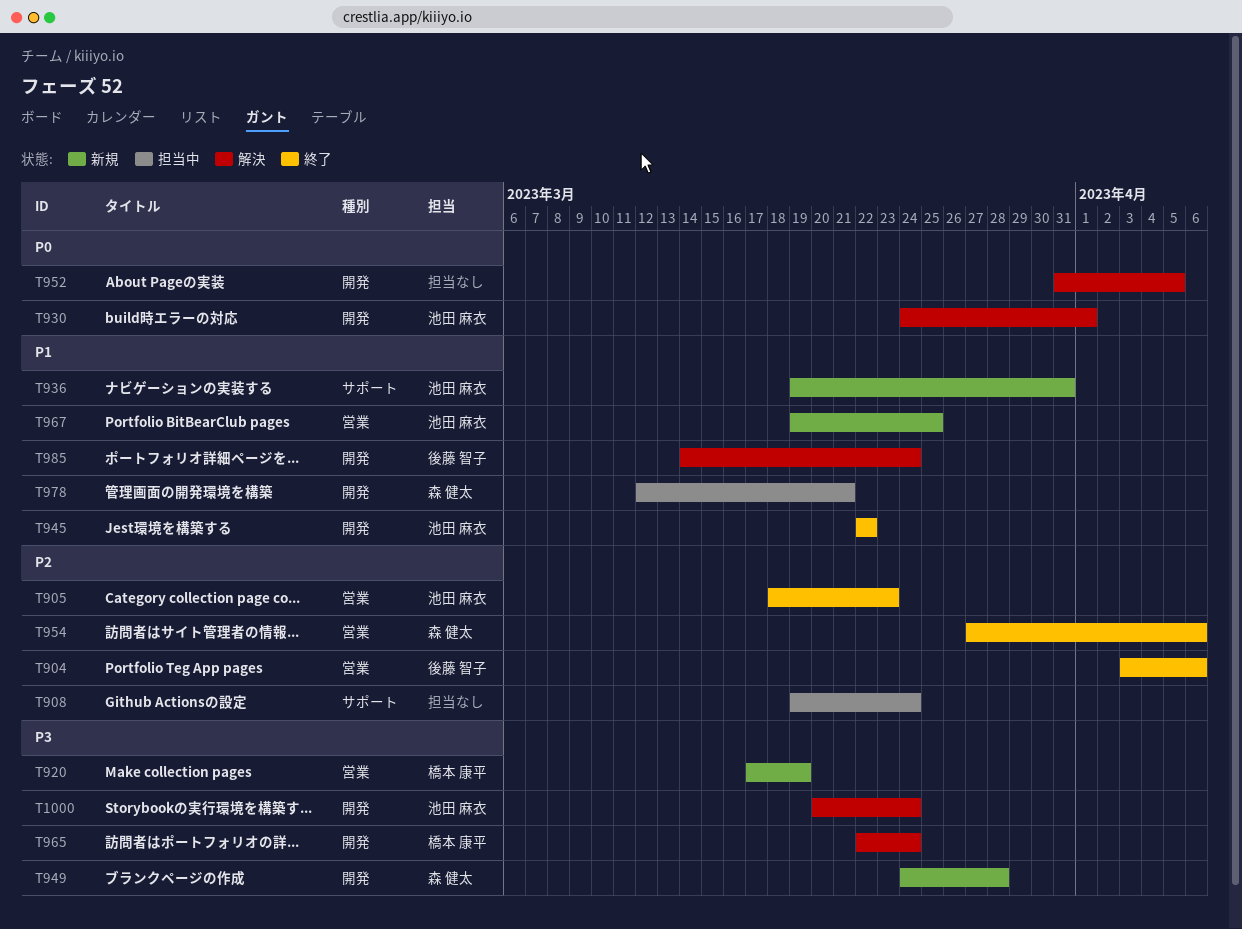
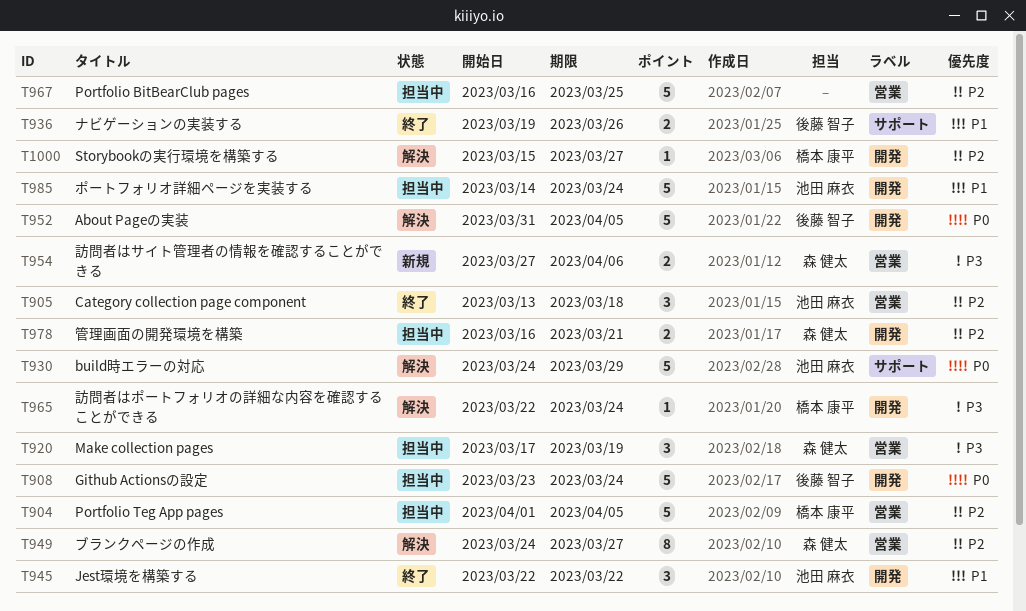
T904, status: 終了 -> 担当中
T904, owner: 後藤 智子 -> 橋本 康平
T904, start: Apr 3 -> Apr 1
T904, due: Apr 6 -> Apr 5
T905, start: Mar 18 -> Mar 13
T905, due: Mar 23 -> Mar 18
T908, owner: none -> 後藤 智子
T908, priority: P2 -> P0
T908, label: サポート -> 開発
T908, start: Mar 19 -> Mar 23
T920, status: 新規 -> 担当中
T920, owner: 橋本 康平 -> 森 健太
T930, label: 開発 -> サポート
T930, due: Apr 1 -> Mar 29
T936, status: 新規 -> 終了
T936, owner: 池田 麻衣 -> 後藤 智子
T936, due: Mar 31 -> Mar 26
T949, status: 新規 -> 解決
T949, priority: P3 -> P2
T949, label: 開発 -> 営業
T949, due: Mar 28 -> Mar 27
T952, owner: none -> 後藤 智子
T954, status: 終了 -> 新規
T954, priority: P2 -> P3
T967, status: 新規 -> 担当中
T967, owner: 池田 麻衣 -> none
T967, priority: P1 -> P2
T967, start: Mar 19 -> Mar 16
T978, priority: P1 -> P2
T978, start: Mar 12 -> Mar 16
T985, status: 解決 -> 担当中
T985, owner: 後藤 智子 -> 池田 麻衣
T1000, owner: 池田 麻衣 -> 橋本 康平
T1000, priority: P3 -> P2
T1000, start: Mar 20 -> Mar 15
T1000, due: Mar 24 -> Mar 27

